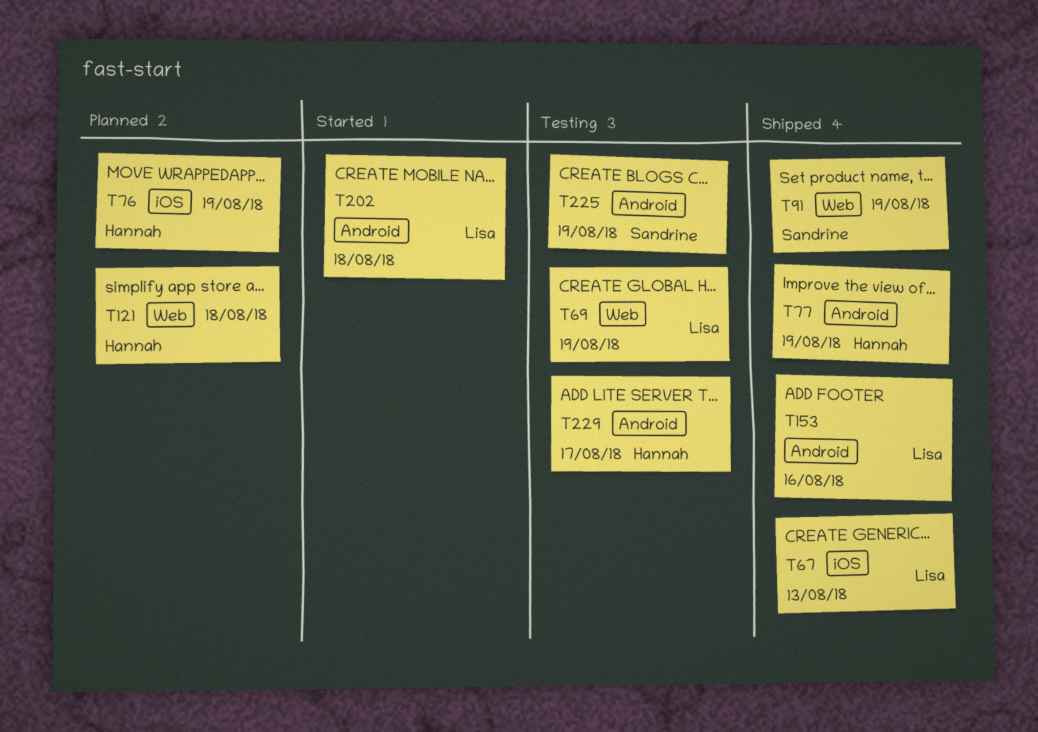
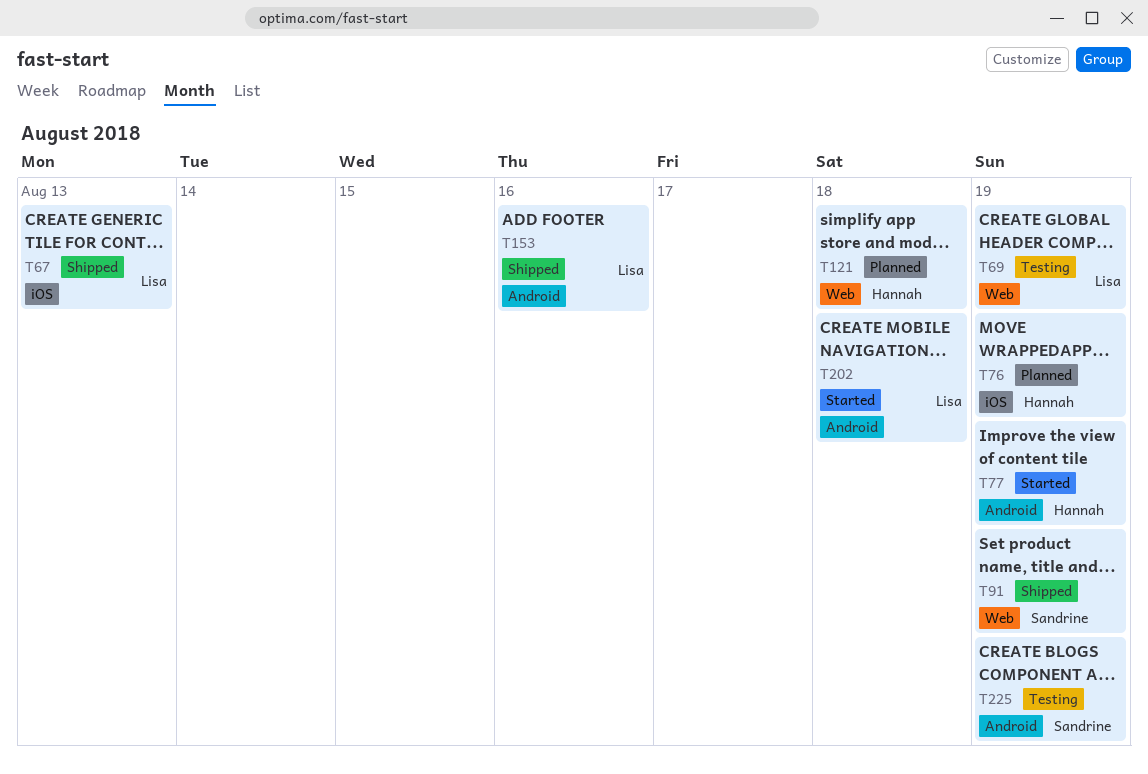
T77, status: Shipped -> Started
T229: present -> none

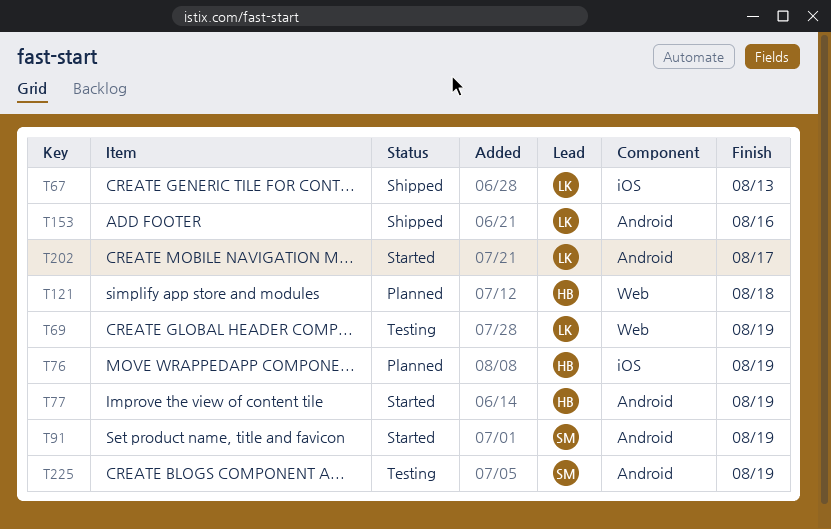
T91, status: Shipped -> Started
T91, label: Web -> Android
T202, due: Aug 18 -> Aug 17

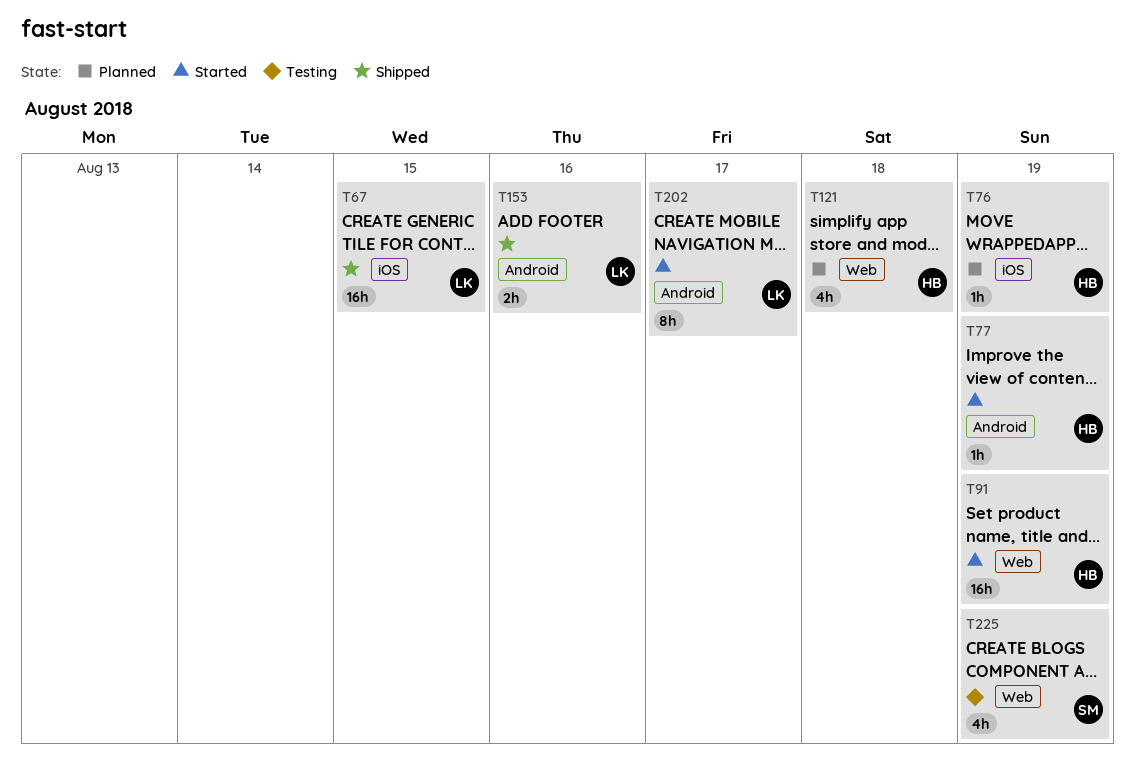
T67, due: Aug 13 -> Aug 15
T69: present -> none
T91, owner: SM -> HB
T91, label: Android -> Web
T225, label: Android -> Web

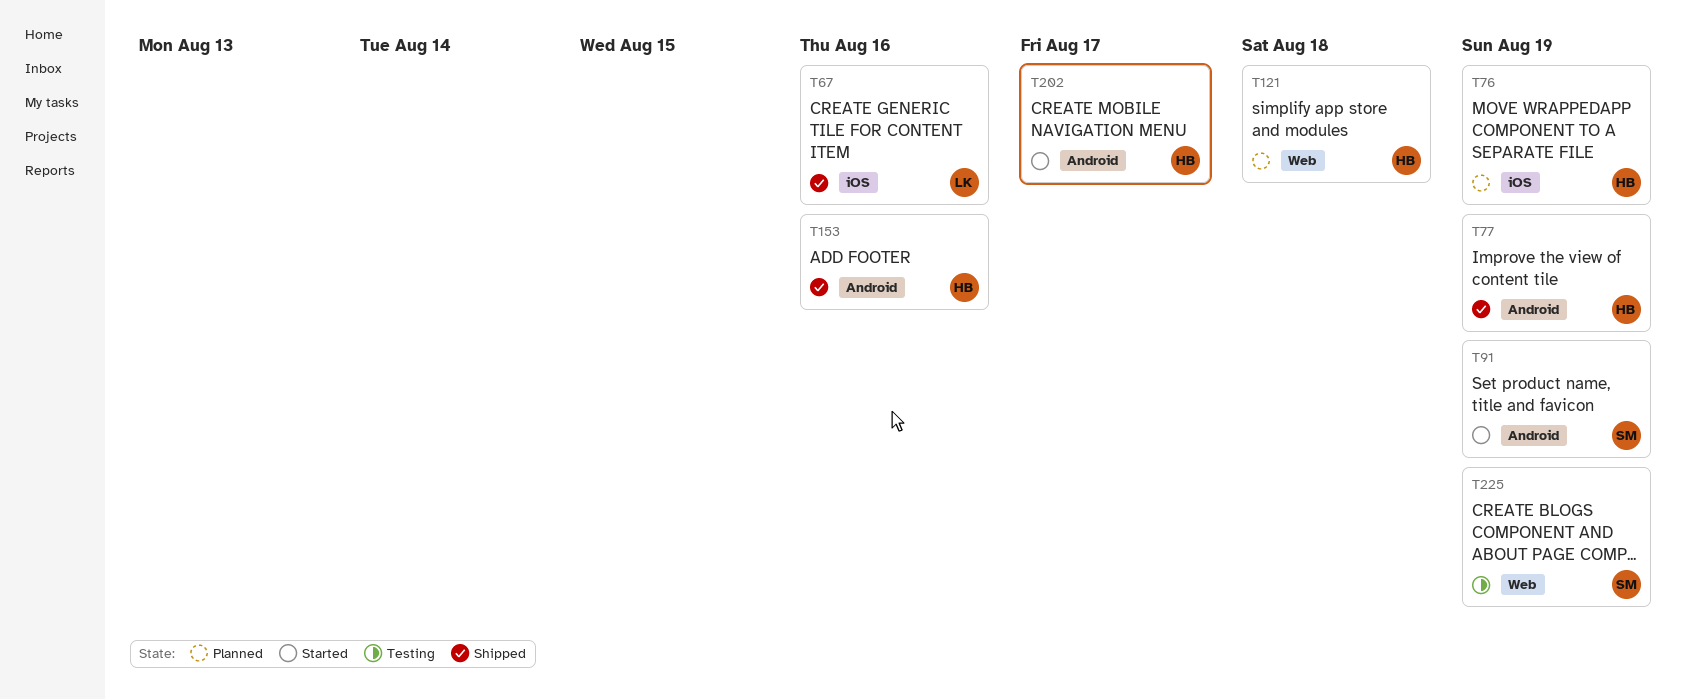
T67, due: Aug 15 -> Aug 16
T77, status: Started -> Shipped
T91, owner: HB -> SM
T91, label: Web -> Android
T153, owner: LK -> HB
T202, owner: LK -> HB

